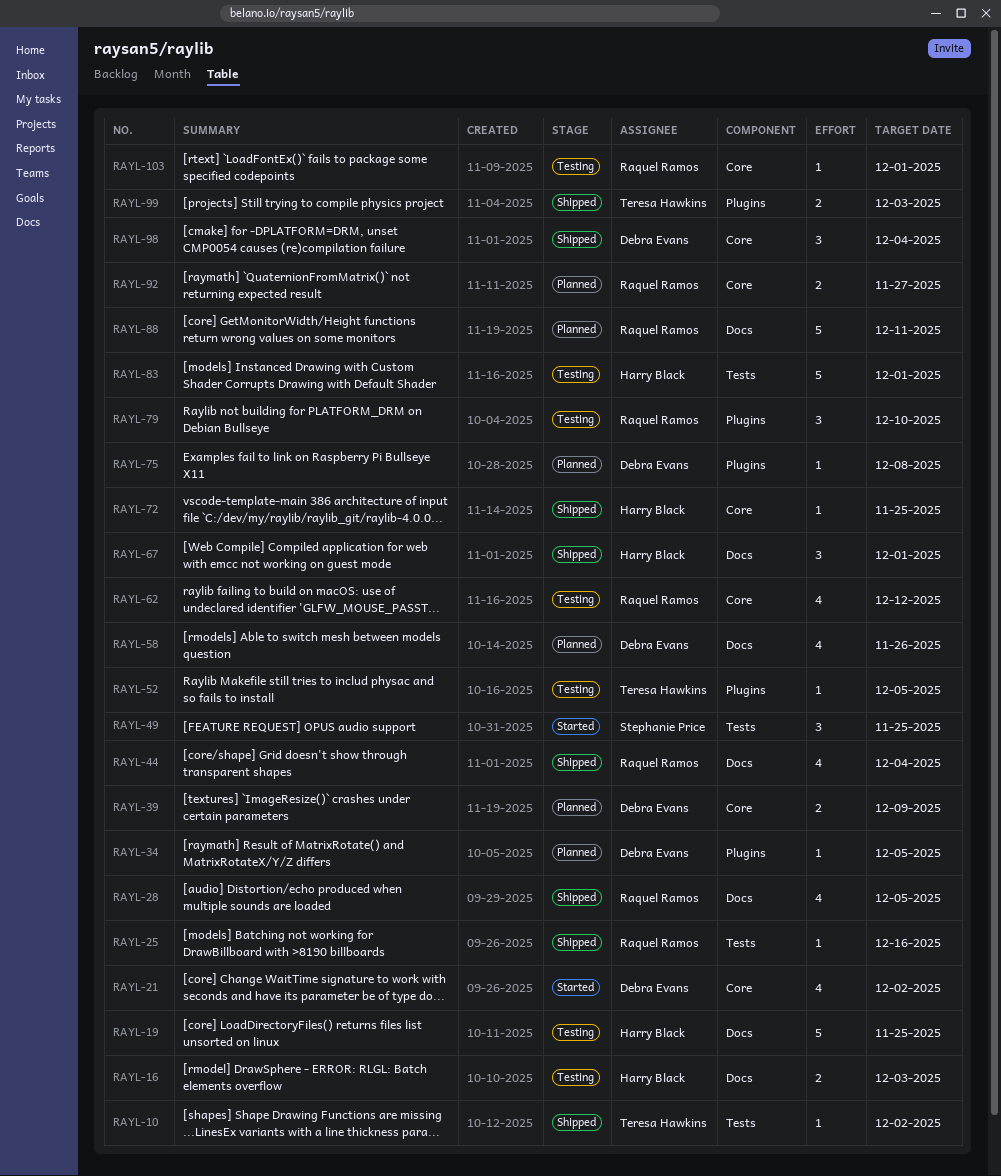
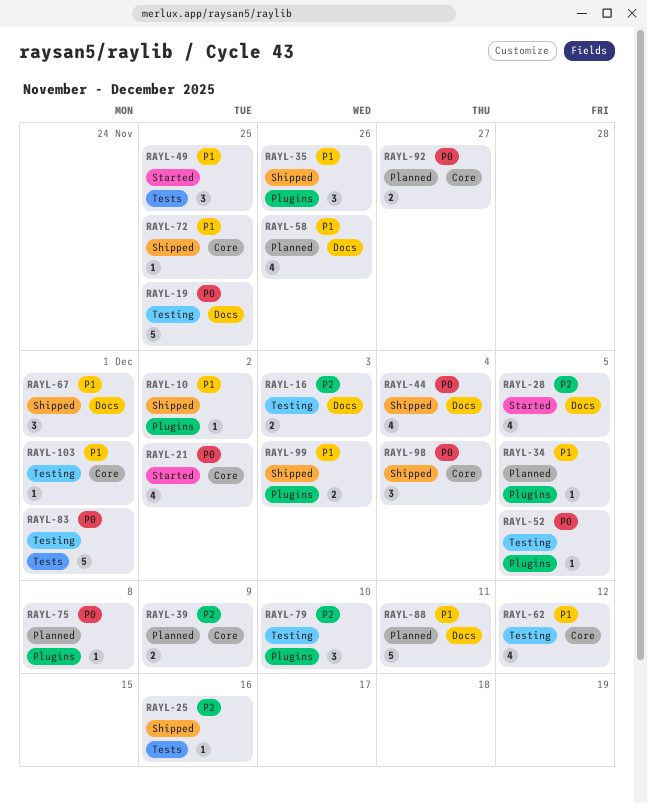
RAYL-10, label: Tests -> Plugins
RAYL-28, status: Shipped -> Started
RAYL-35: none -> present

